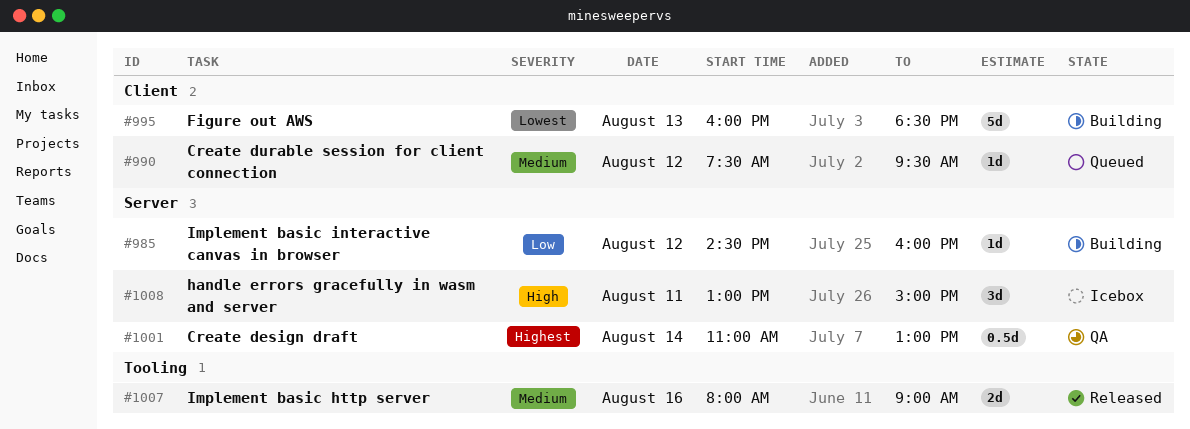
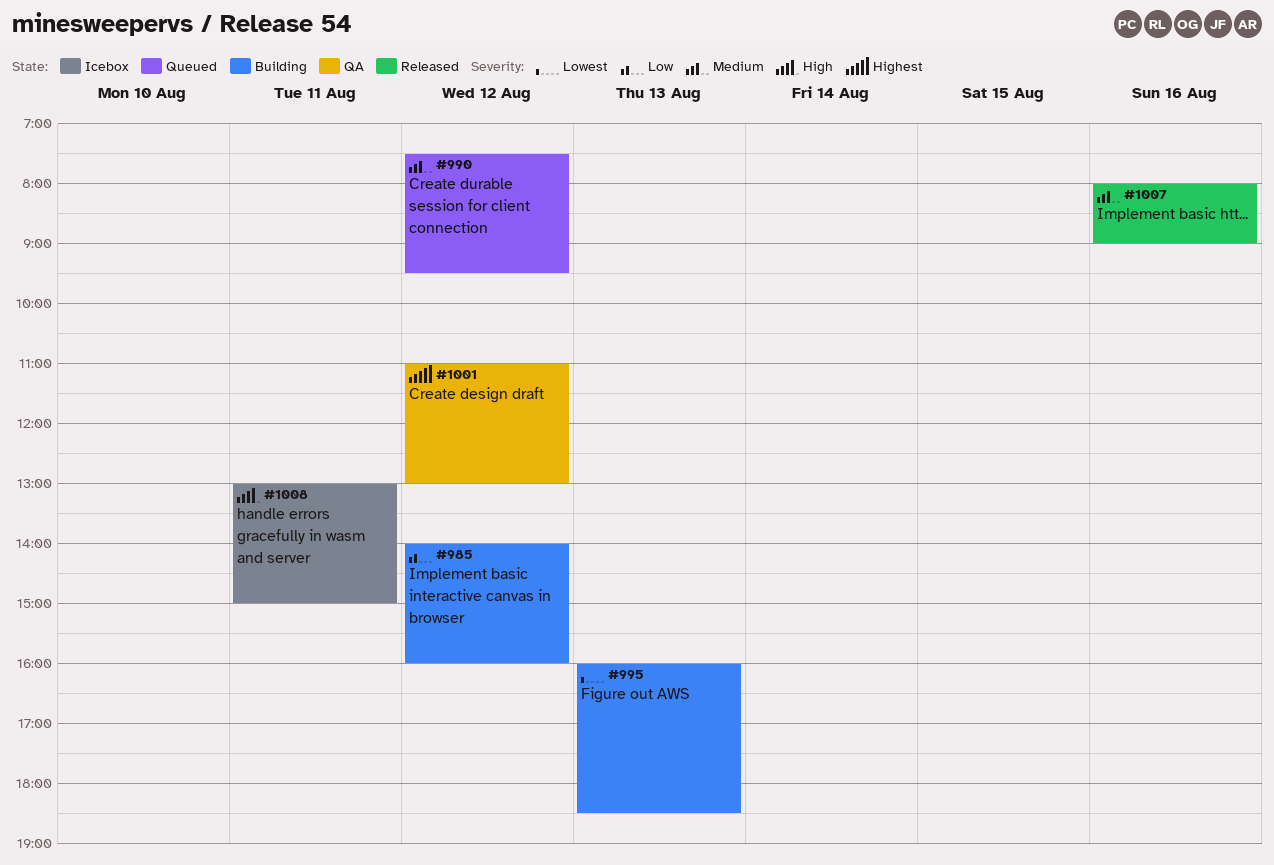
#985, begins: 14:30 -> 14:00
#1001, day: Aug 14 -> Aug 12

